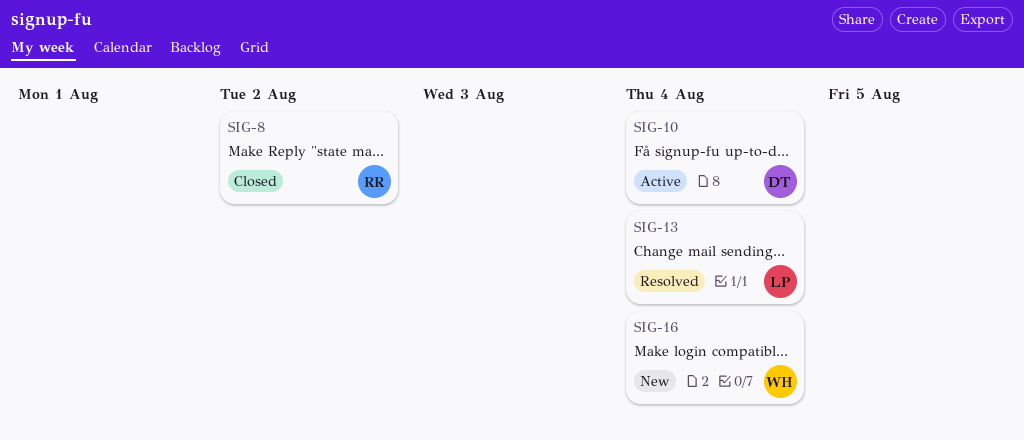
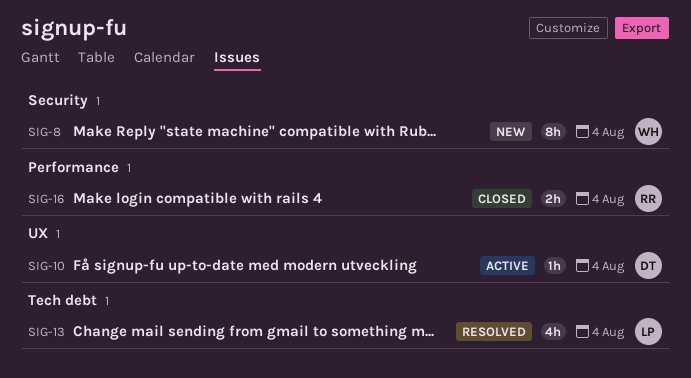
SIG-8, status: Closed -> New
SIG-8, owner: RR -> WH
SIG-8, due: Aug 2 -> Aug 4
SIG-16, status: New -> Closed
SIG-16, owner: WH -> RR

